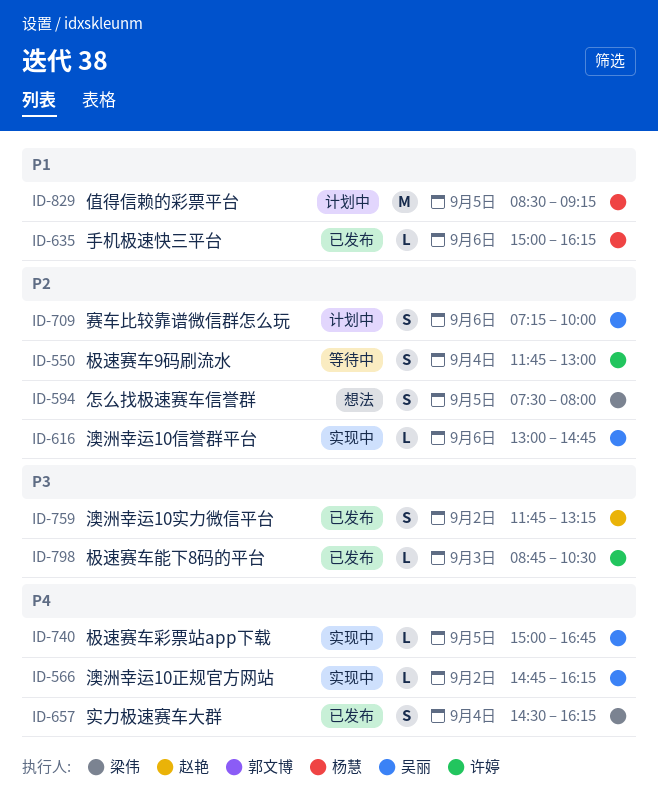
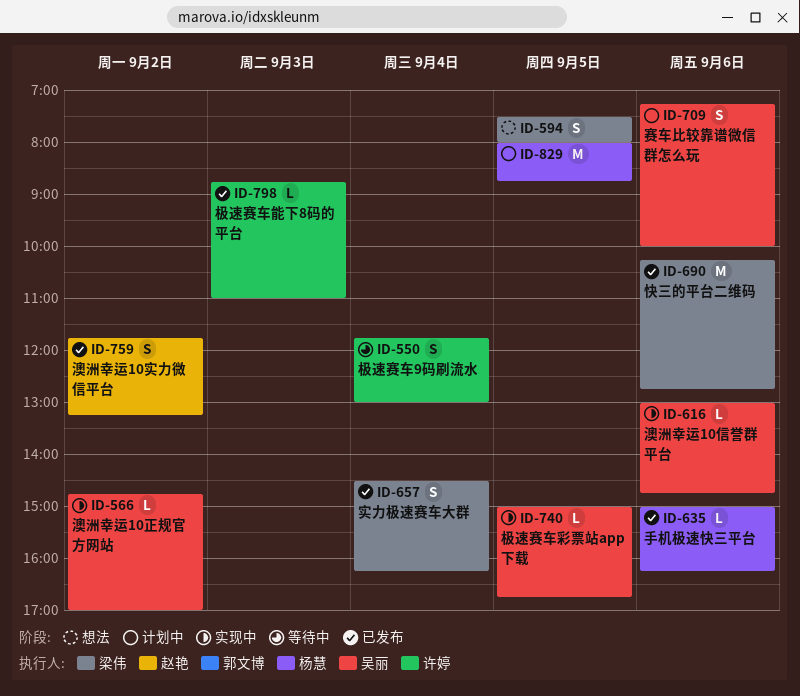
ID-566, ends: 16:15 -> 17:00
ID-690: none -> present
ID-798, ends: 10:30 -> 11:00
ID-829, begins: 08:30 -> 08:00
ID-829, ends: 09:15 -> 08:45

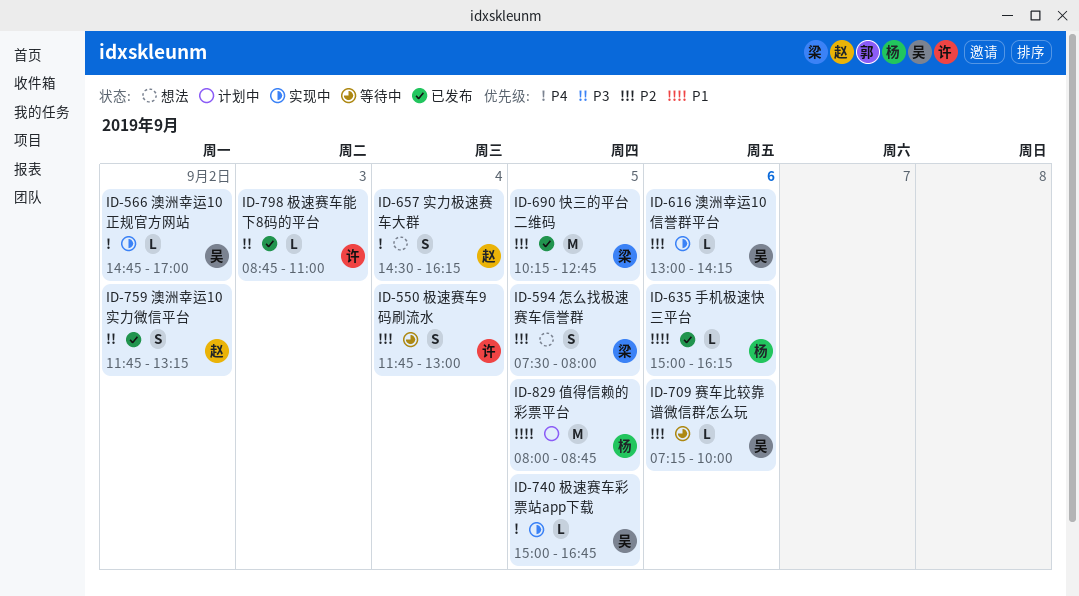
ID-616, ends: 14:45 -> 14:15
ID-657, status: 已发布 -> 想法
ID-657, owner: 梁伟 -> 赵艳
ID-690, day: Sep 6 -> Sep 5
ID-709, status: 计划中 -> 等待中
ID-709, estimate: S -> L

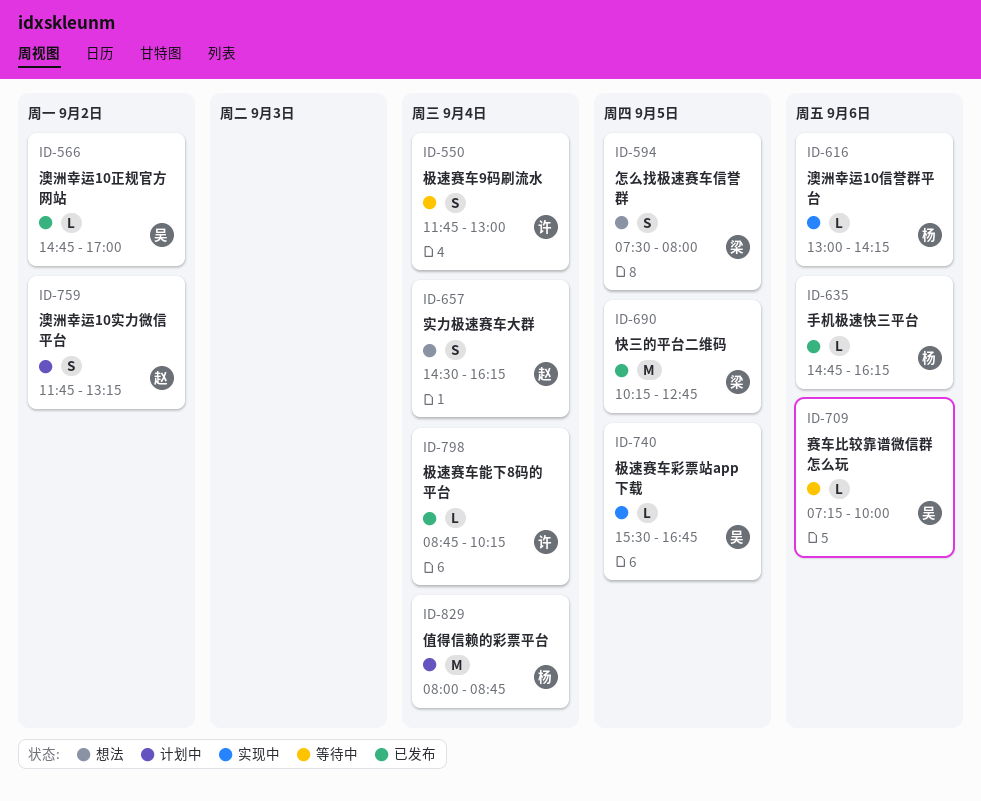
ID-566, status: 实现中 -> 已发布
ID-616, owner: 吴 -> 杨
ID-635, begins: 15:00 -> 14:45
ID-740, begins: 15:00 -> 15:30
ID-759, status: 已发布 -> 计划中
ID-798, day: Sep 3 -> Sep 4
ID-798, ends: 11:00 -> 10:15
ID-829, day: Sep 5 -> Sep 4

